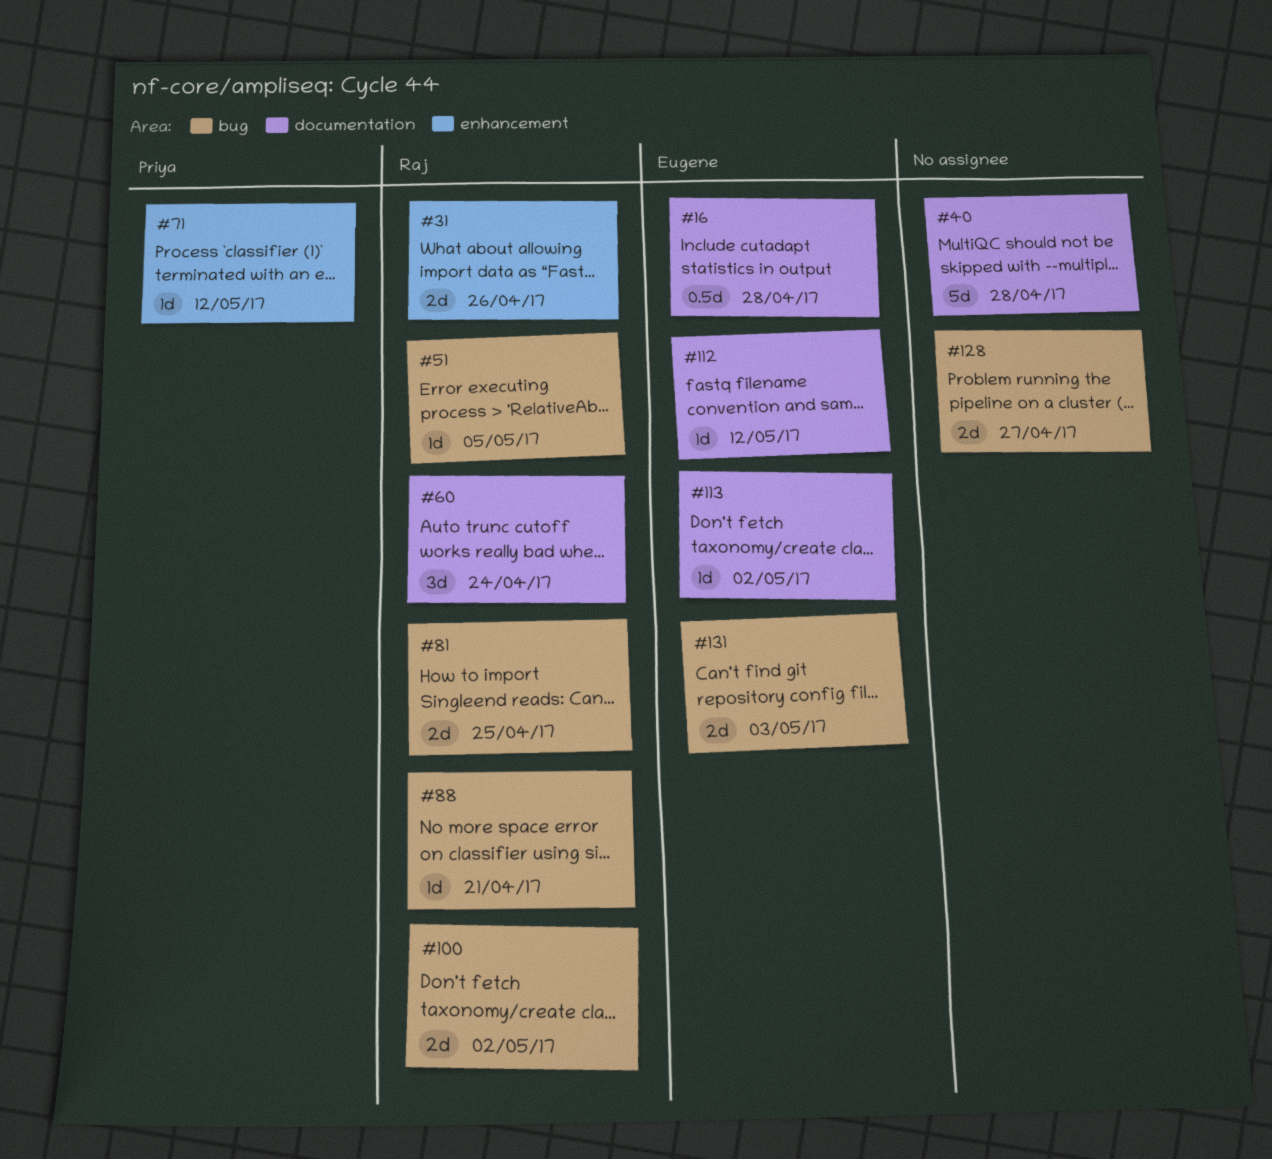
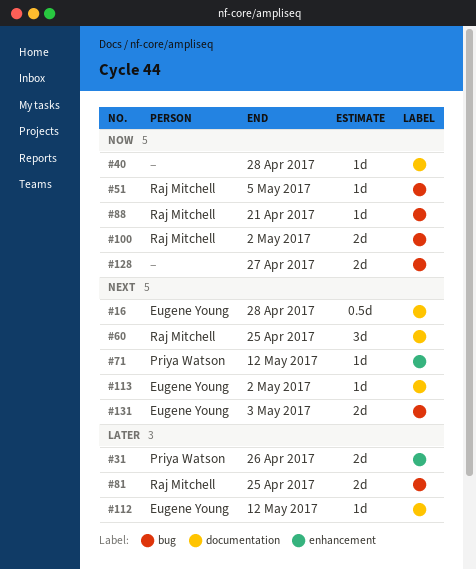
#31, owner: Raj Mitchell -> Priya Watson
#40, estimate: 5d -> 1d
#60, due: Apr 24 -> Apr 25

